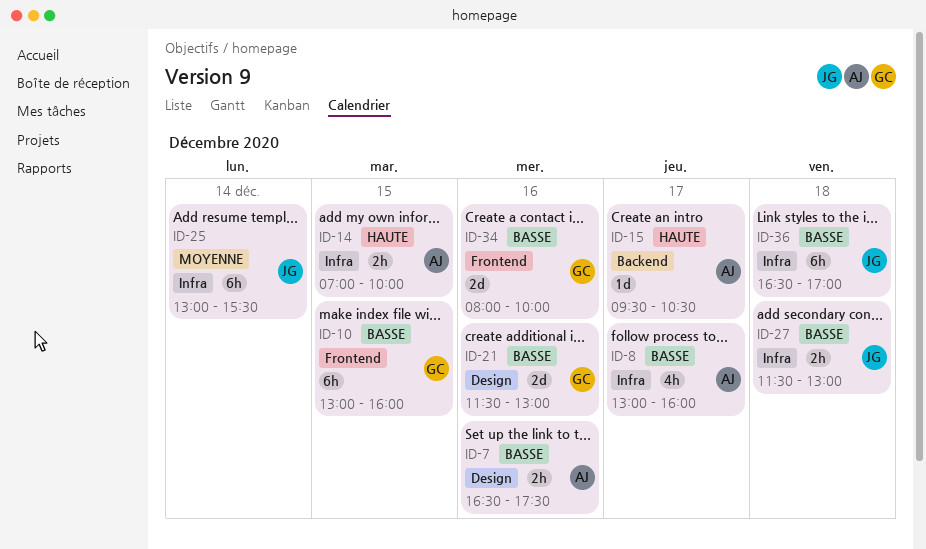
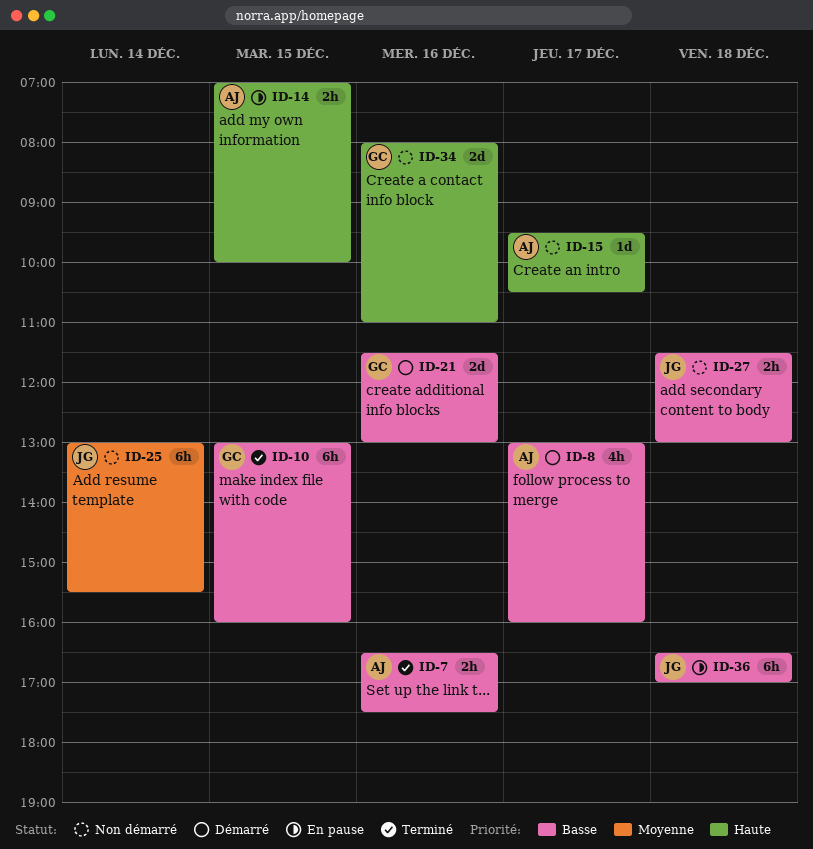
ID-34, priority: Basse -> Haute
ID-34, ends: 10:00 -> 11:00

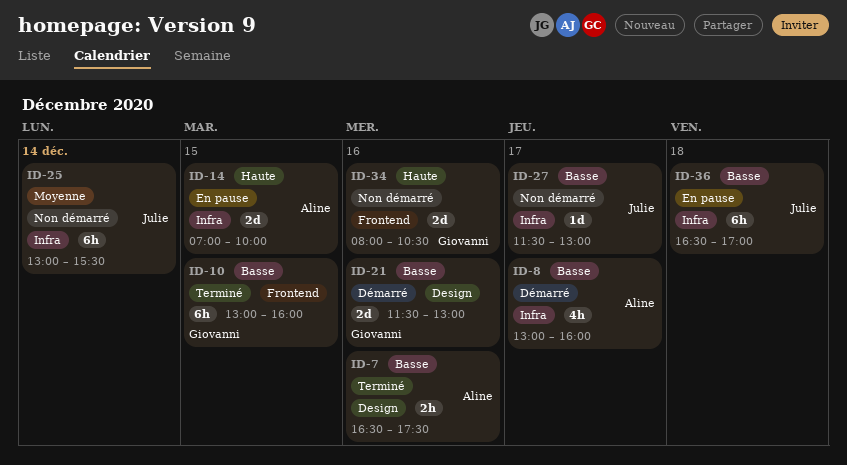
ID-14, estimate: 2h -> 2d
ID-15: present -> none
ID-27, estimate: 2h -> 1d
ID-27, day: Dec 18 -> Dec 17
ID-34, ends: 11:00 -> 10:30

